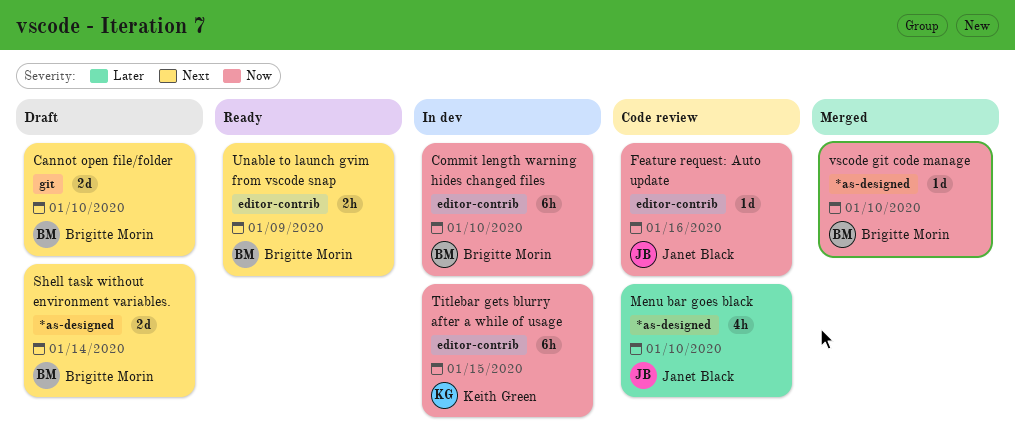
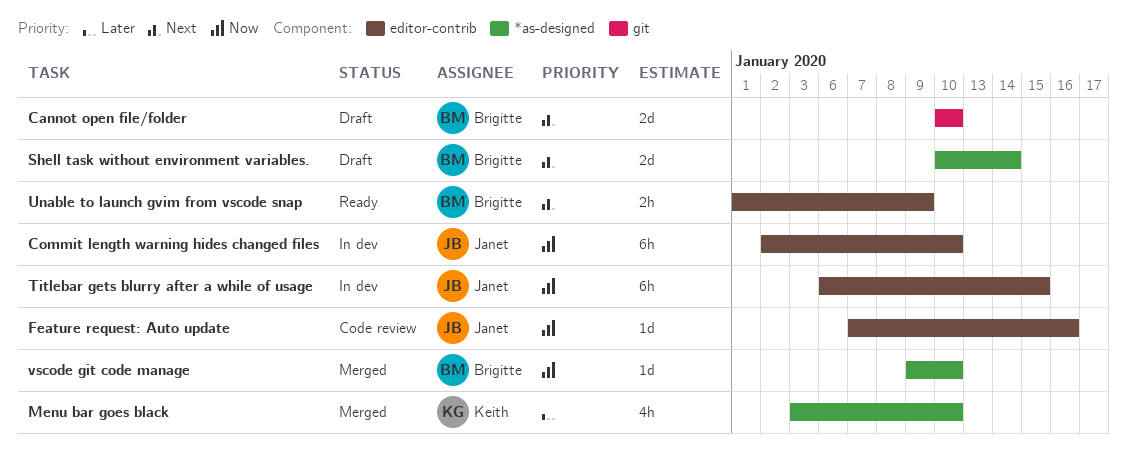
Commit length warning hides changed files, owner: Brigitte Morin -> Janet Black
Menu bar goes black, status: Code review -> Merged
Menu bar goes black, owner: Janet Black -> Keith Green
Titlebar gets blurry after a while of usage, owner: Keith Green -> Janet Black

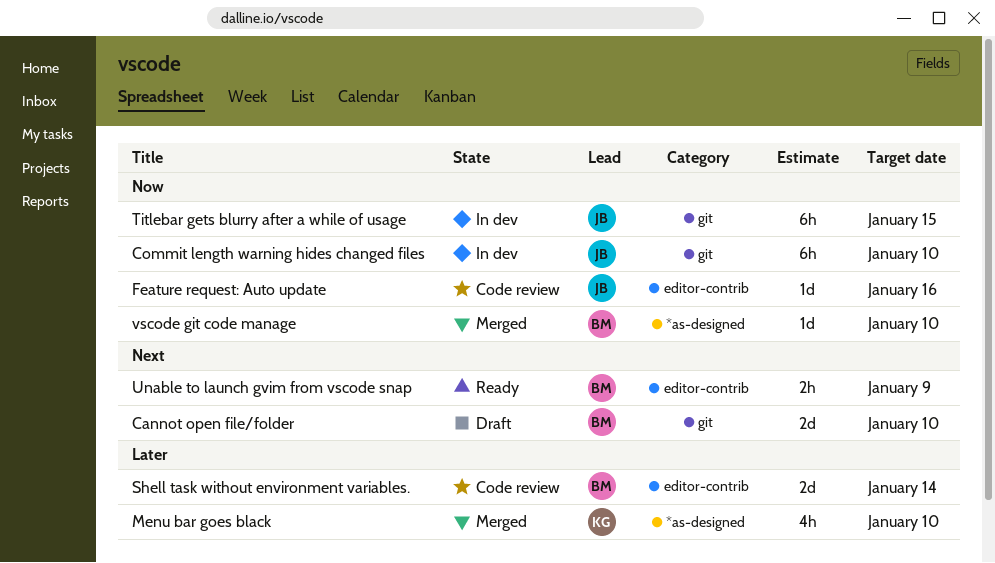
Commit length warning hides changed files, label: editor-contrib -> git
Shell task without environment variables., status: Draft -> Code review
Shell task without environment variables., priority: Next -> Later
Shell task without environment variables., label: *as-designed -> editor-contrib
Titlebar gets blurry after a while of usage, label: editor-contrib -> git

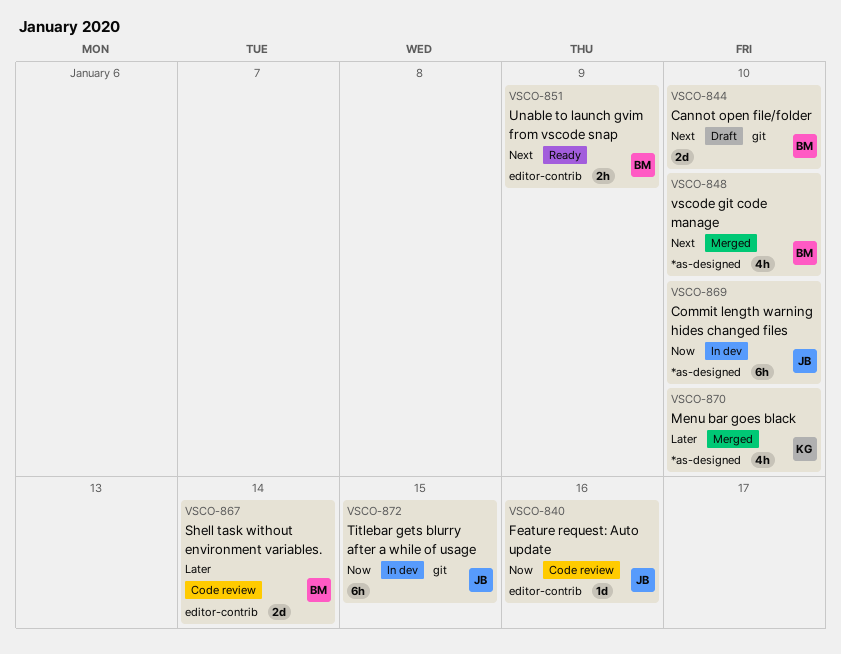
Commit length warning hides changed files, label: git -> *as-designed
vscode git code manage, priority: Now -> Next
vscode git code manage, estimate: 1d -> 4h

